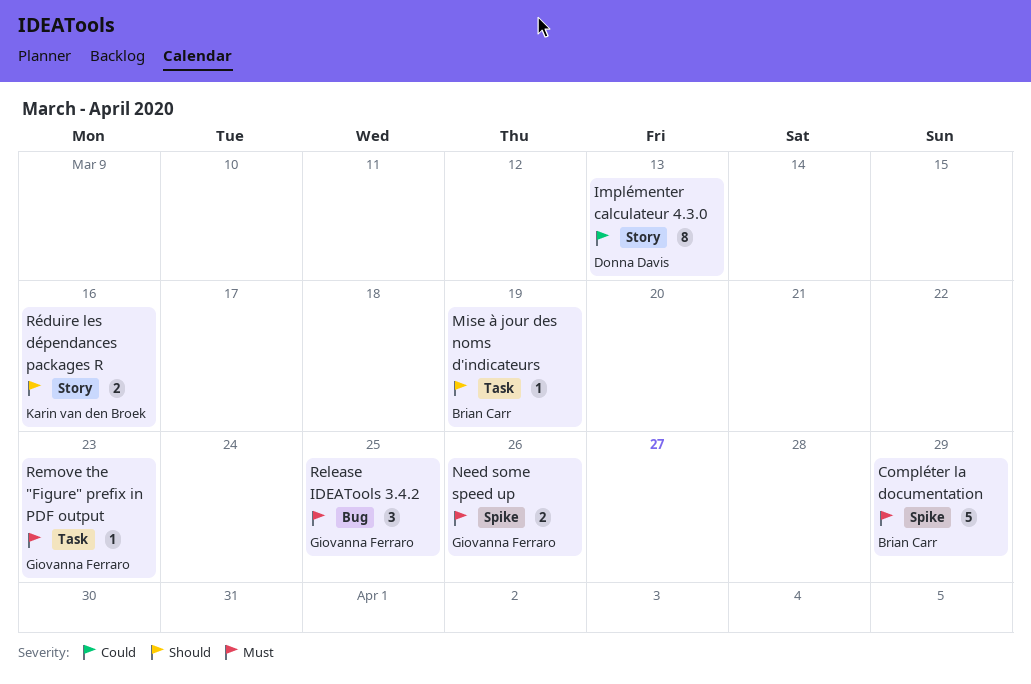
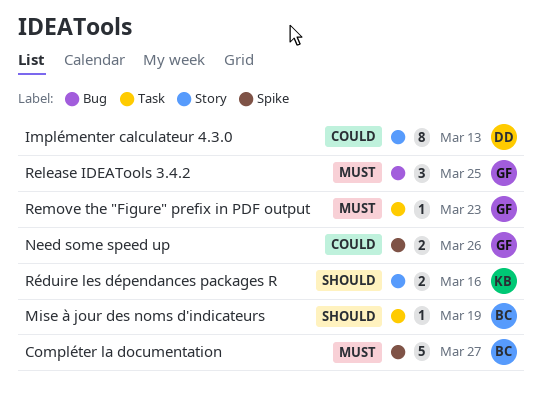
Compléter la documentation, due: Mar 29 -> Mar 27
Need some speed up, priority: Must -> Could

